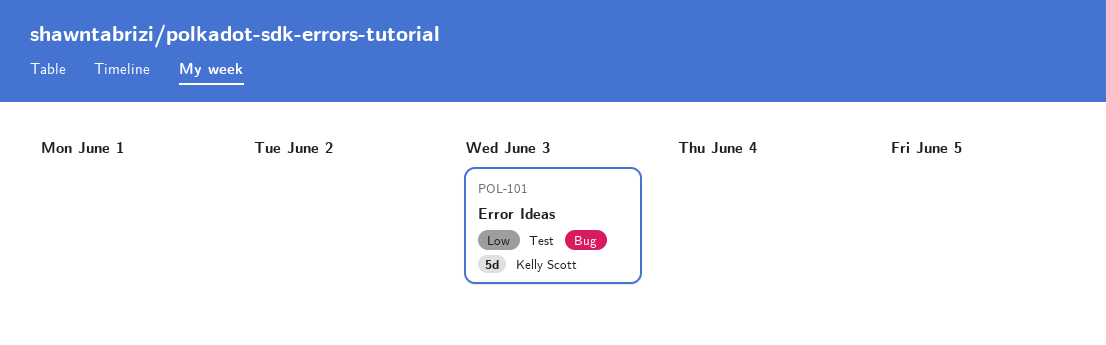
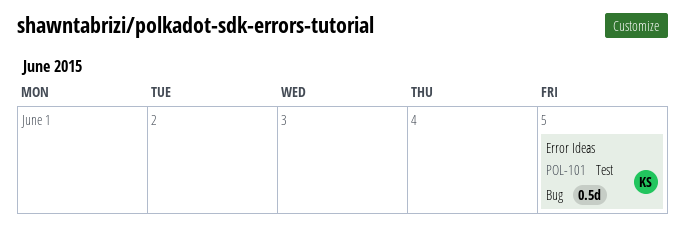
POL-101, estimate: 5d -> 0.5d
POL-101, due: Jun 3 -> Jun 5

